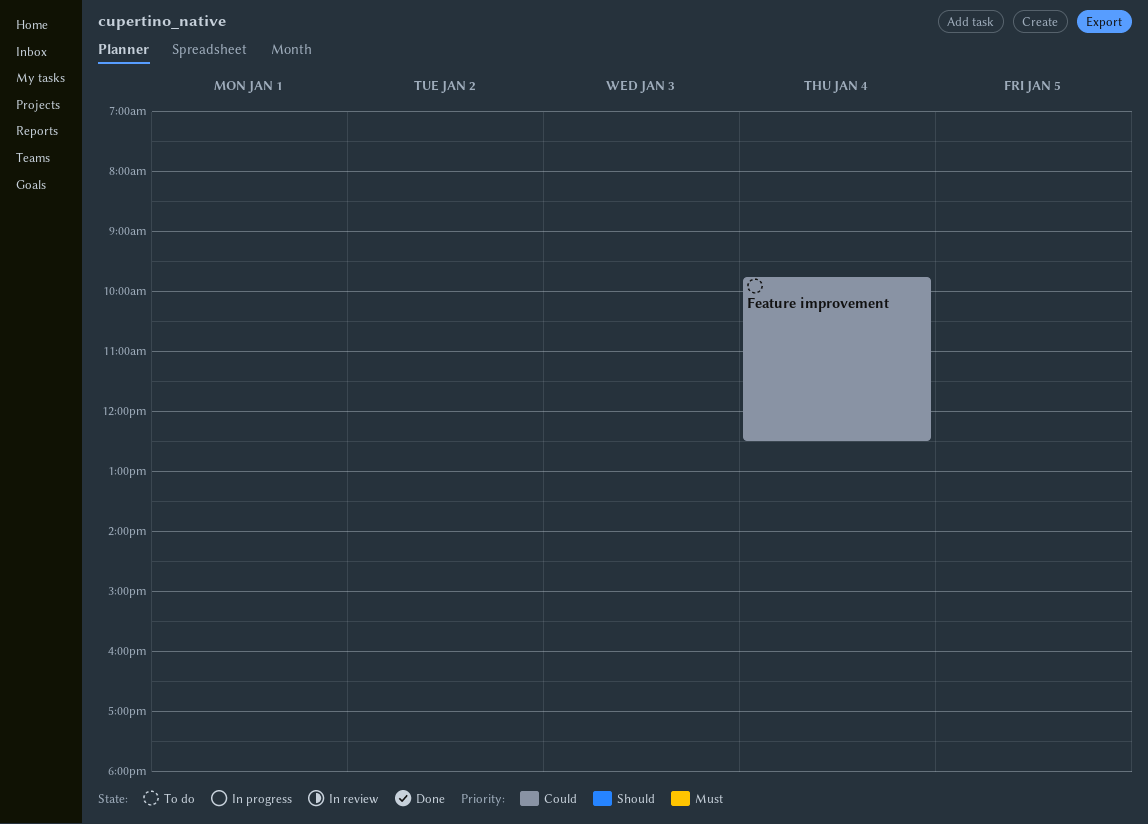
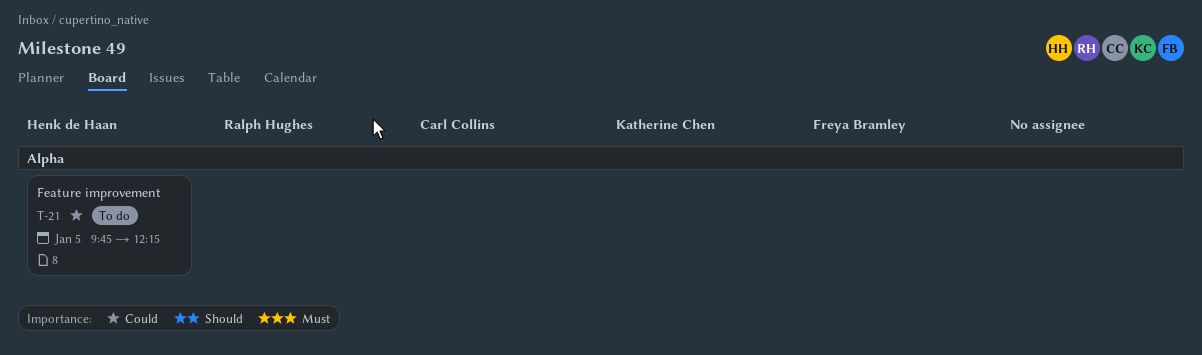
Feature improvement, day: Jan 4 -> Jan 5
Feature improvement, ends: 12:30 -> 12:15

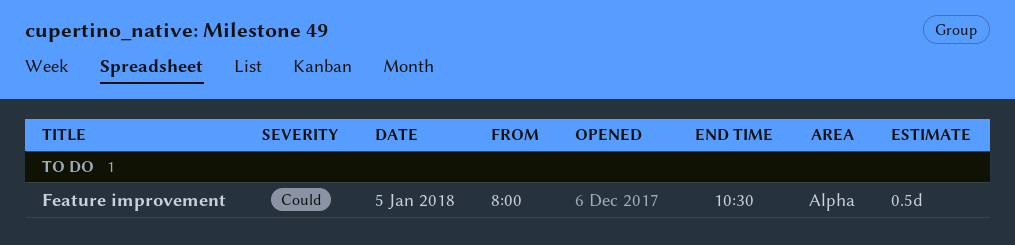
Feature improvement, begins: 09:45 -> 08:00
Feature improvement, ends: 12:15 -> 10:30

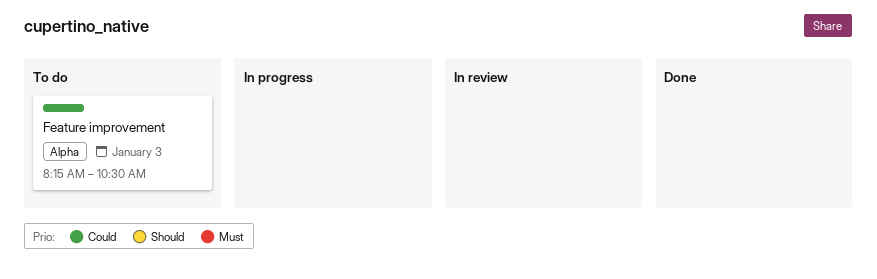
Feature improvement, day: Jan 5 -> Jan 3
Feature improvement, begins: 08:00 -> 08:15

